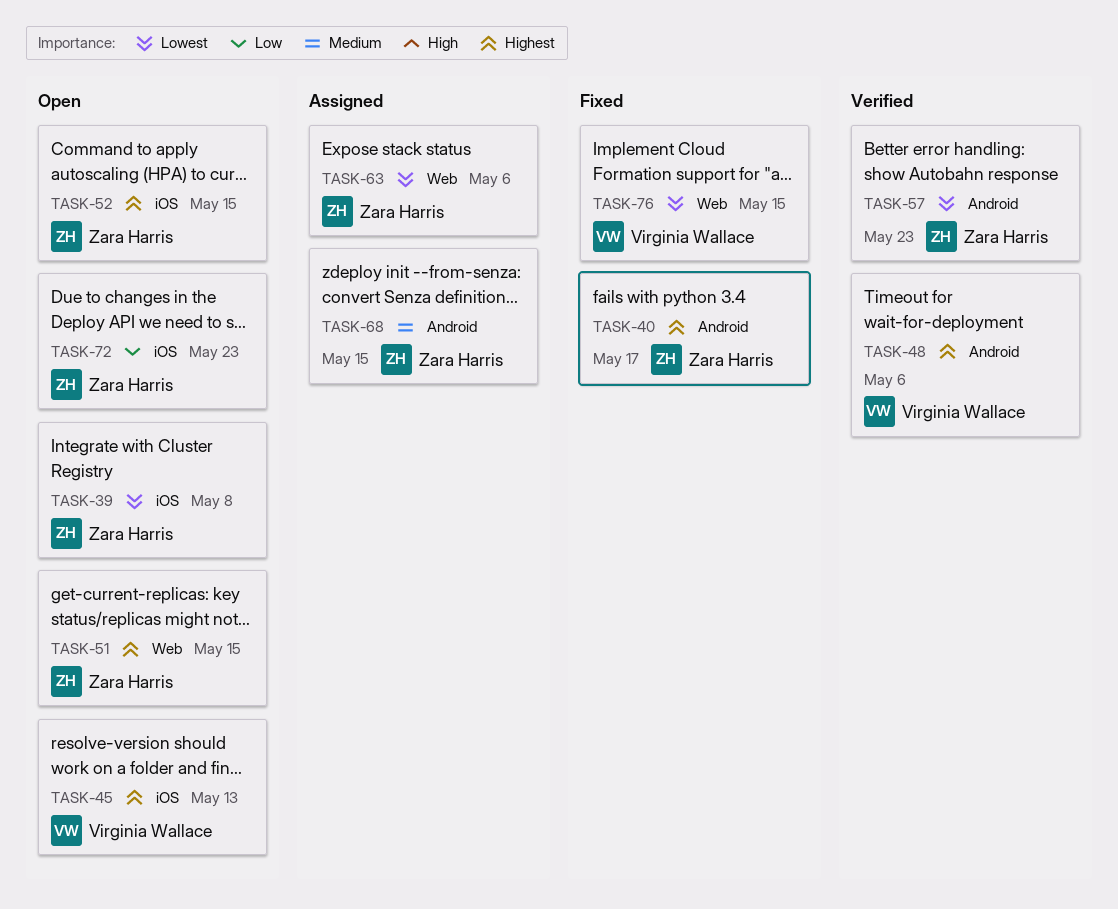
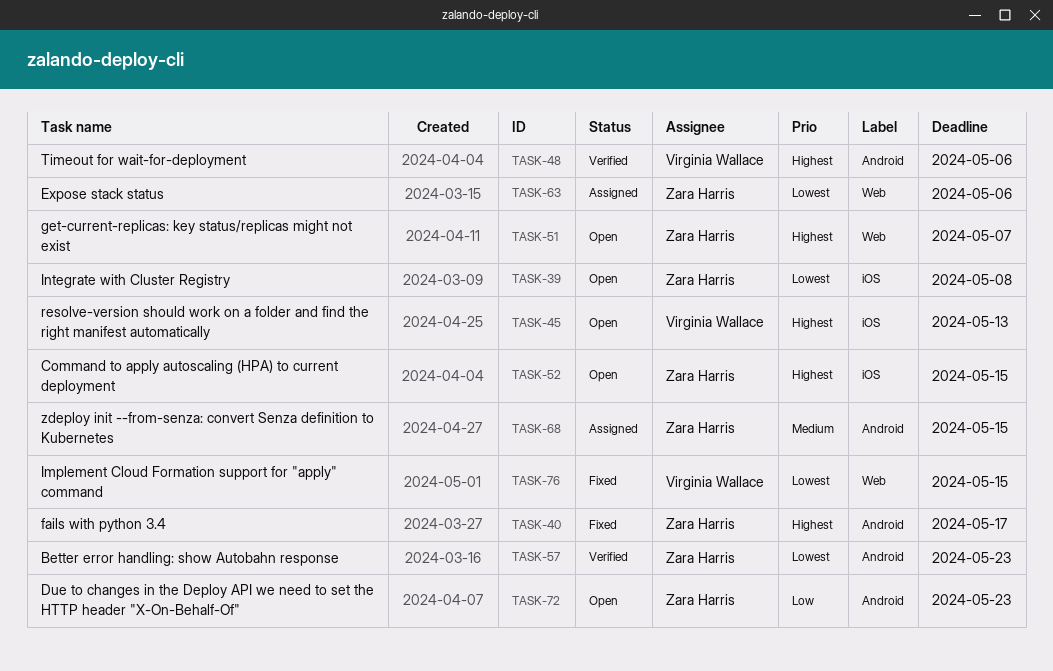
TASK-51, due: May 15 -> May 7
TASK-72, label: iOS -> Android

